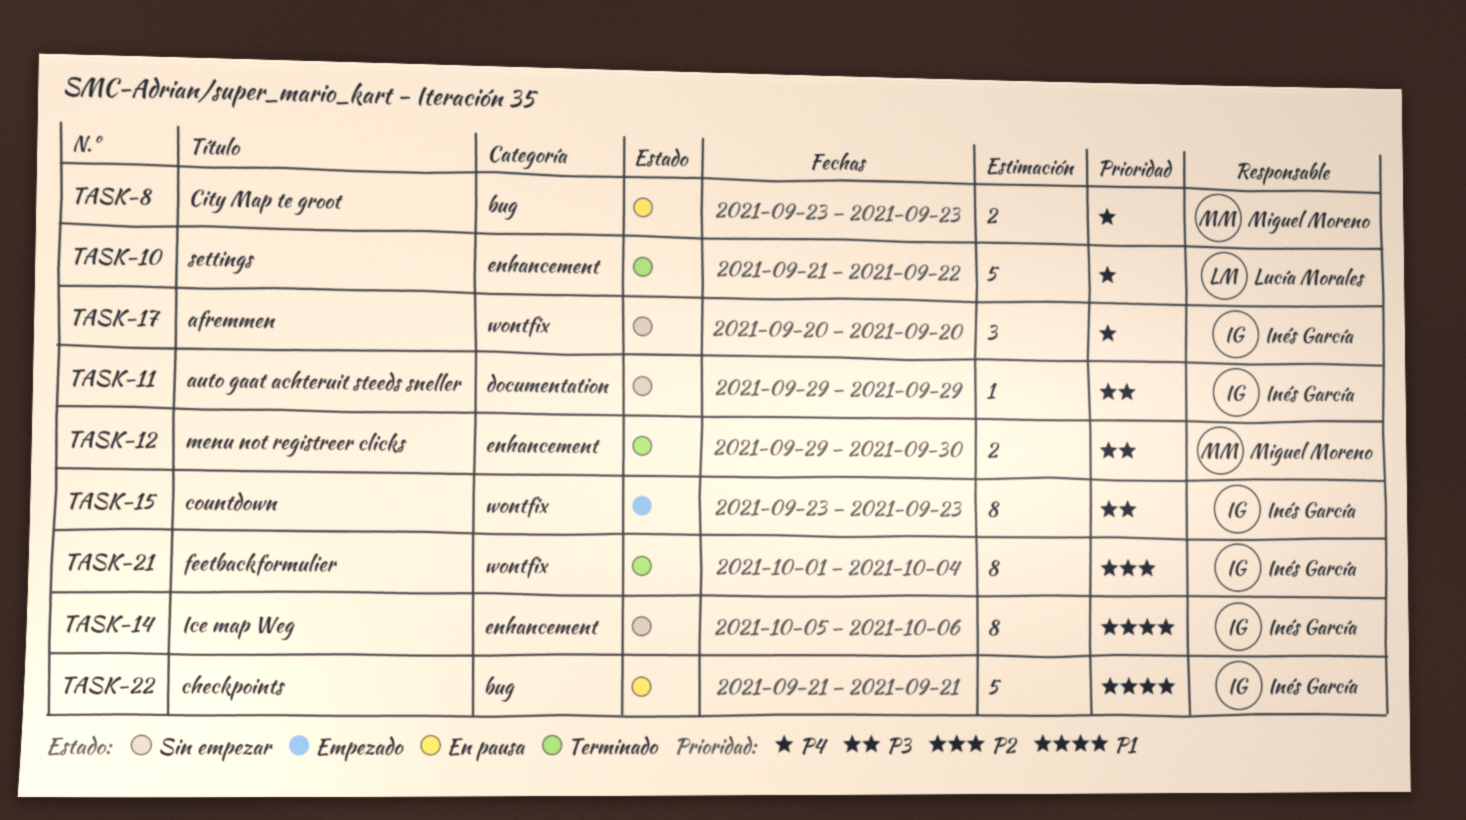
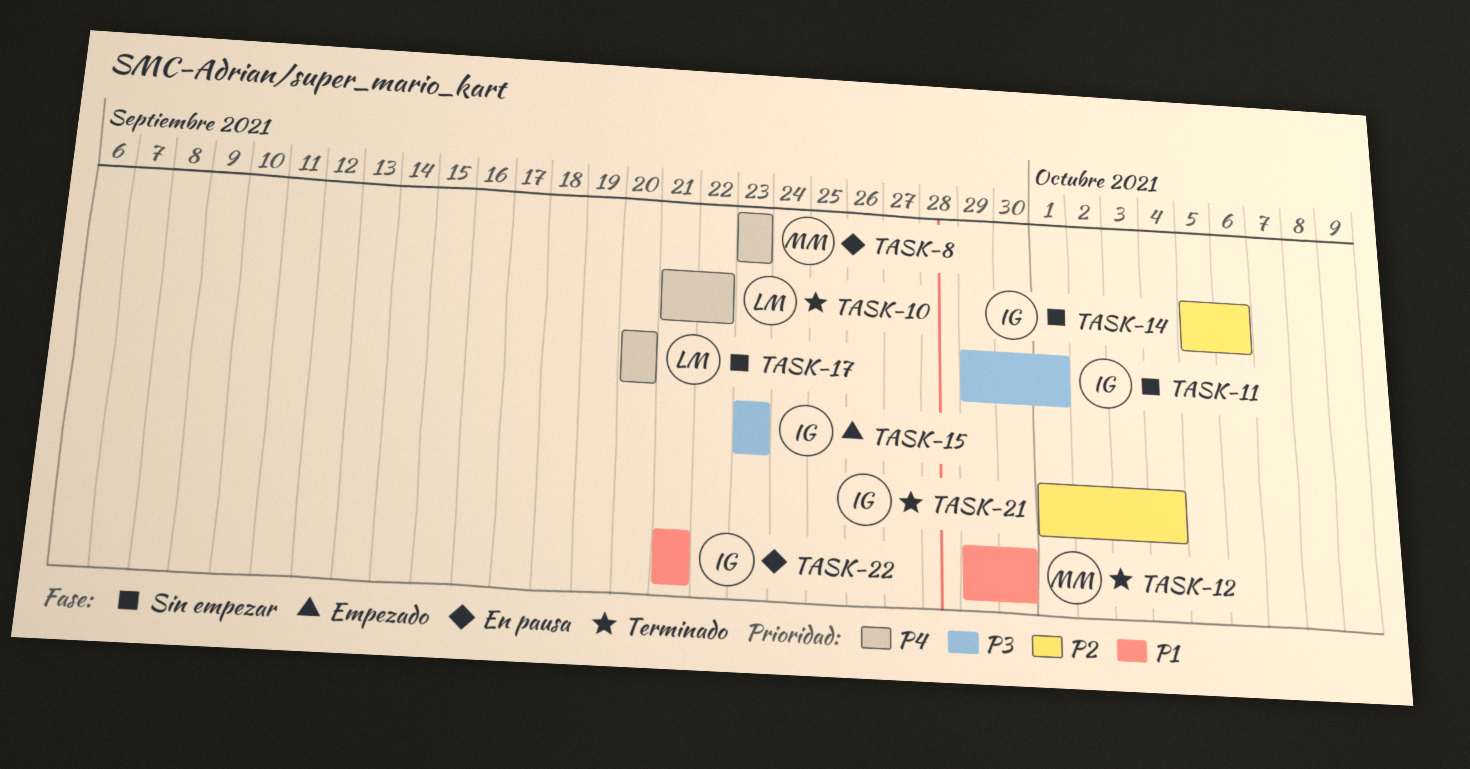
TASK-11, due: Sep 29 -> Oct 1
TASK-12, priority: P3 -> P1
TASK-14, priority: P1 -> P2
TASK-17, owner: Inés García -> Lucía Morales

